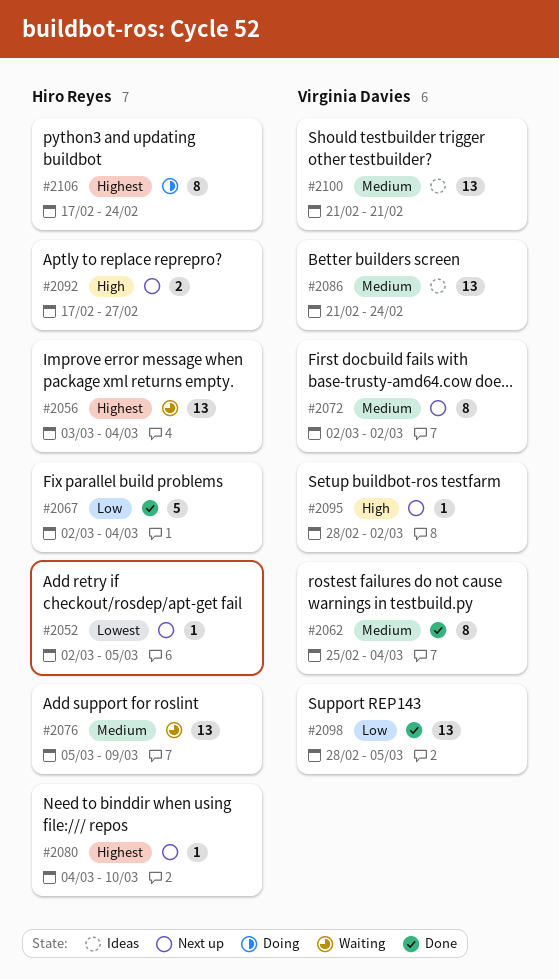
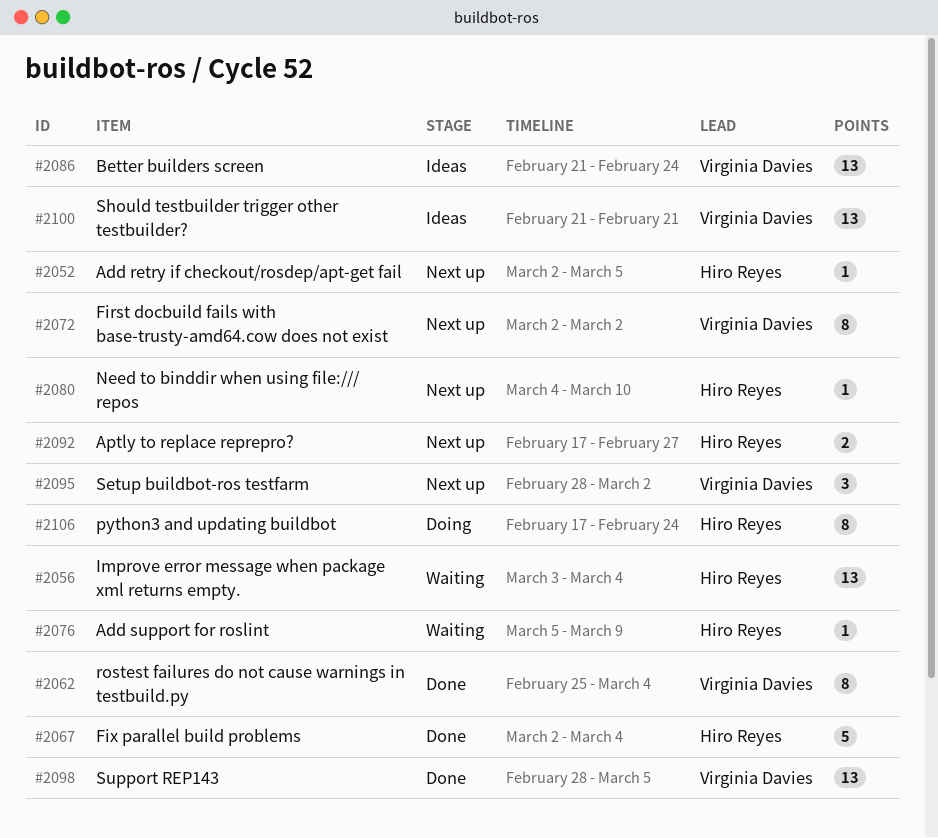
#2076, estimate: 13 -> 1
#2095, estimate: 1 -> 3

